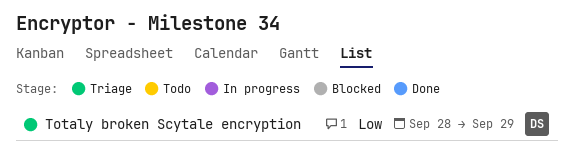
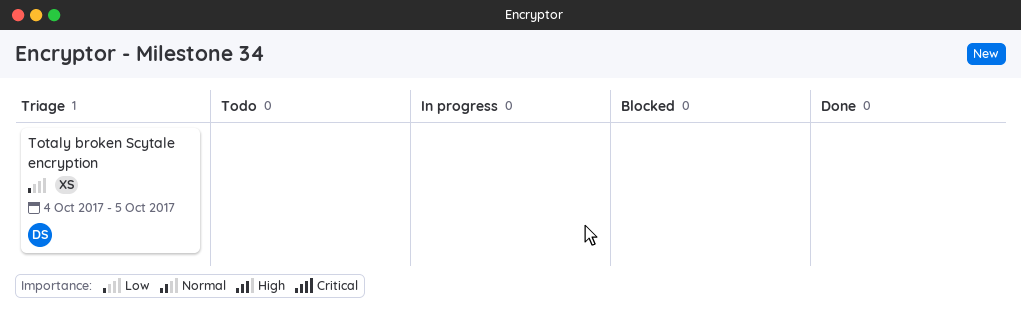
Totaly broken Scytale encryption, start: Sep 28 -> Oct 4
Totaly broken Scytale encryption, due: Sep 29 -> Oct 5

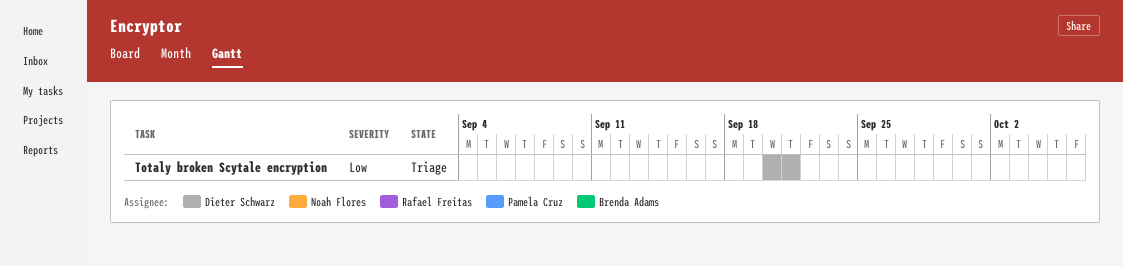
Totaly broken Scytale encryption, start: Oct 4 -> Sep 20
Totaly broken Scytale encryption, due: Oct 5 -> Sep 21

